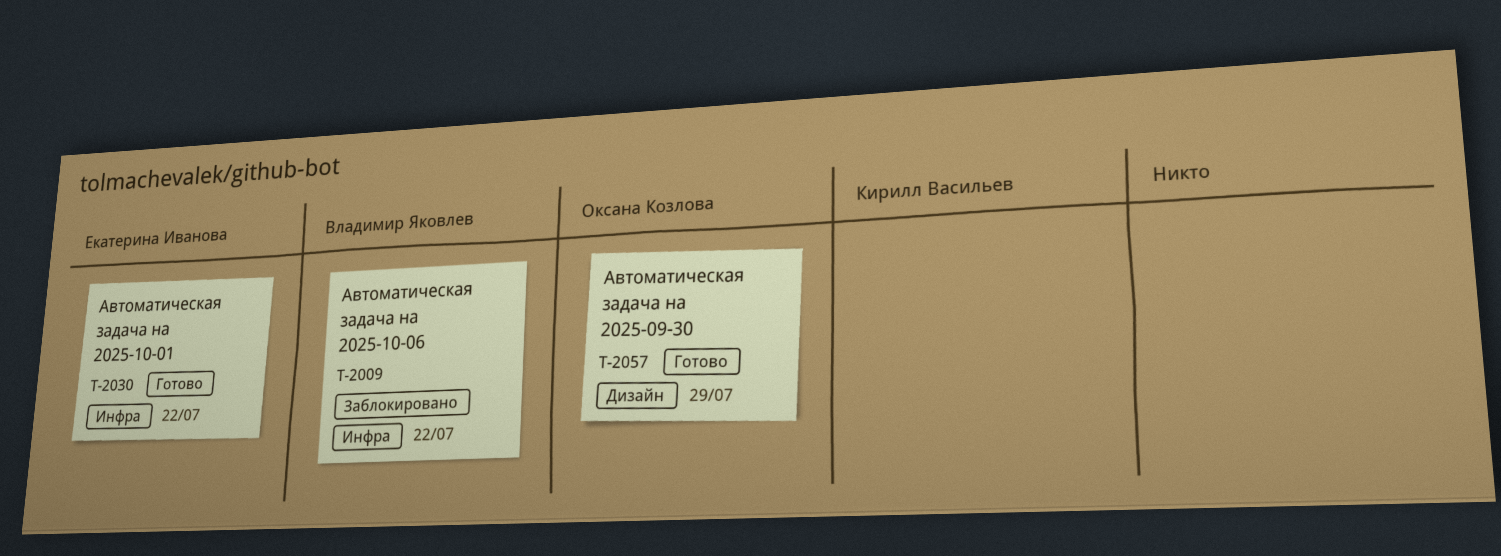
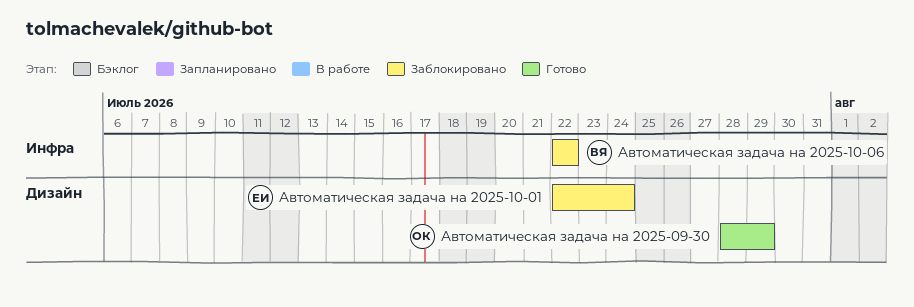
Автоматическая задача на 2025-10-01, status: Готово -> Заблокировано
Автоматическая задача на 2025-10-01, label: Инфра -> Дизайн
Автоматическая задача на 2025-10-01, due: Jul 22 -> Jul 24

